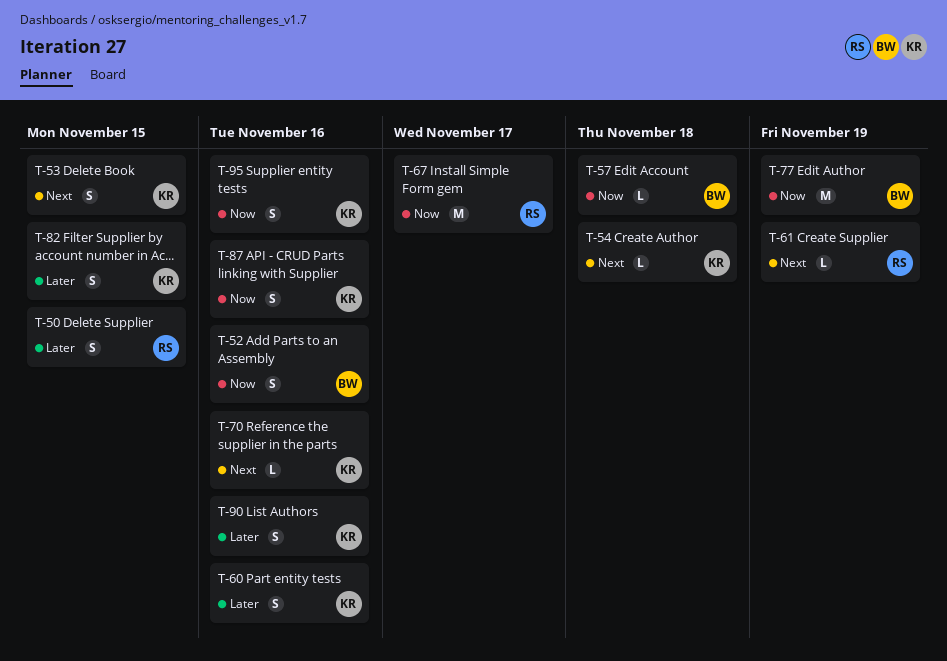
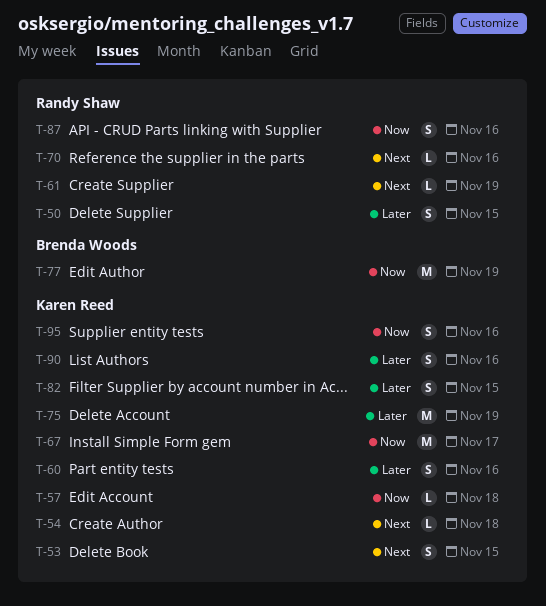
T-52: present -> none
T-57, owner: Brenda Woods -> Karen Reed
T-67, owner: Randy Shaw -> Karen Reed
T-70, owner: Karen Reed -> Randy Shaw
T-75: none -> present
T-87, owner: Karen Reed -> Randy Shaw

